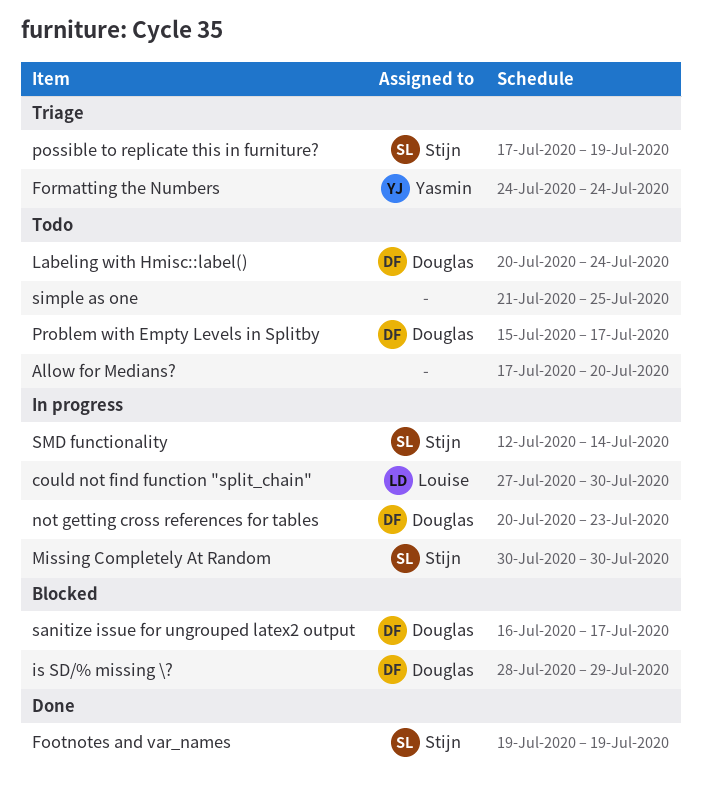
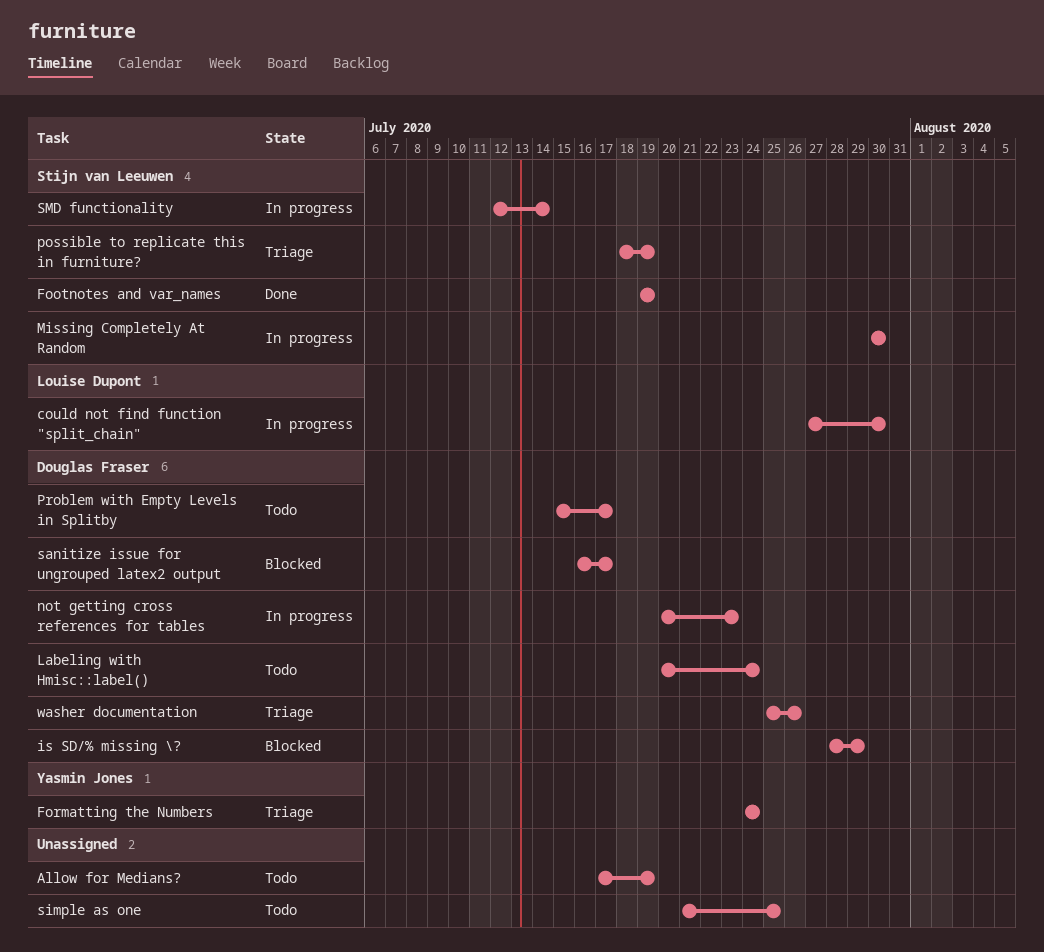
Allow for Medians?, due: Jul 20 -> Jul 19
possible to replicate this in furniture?, start: Jul 17 -> Jul 18
washer documentation: none -> present

